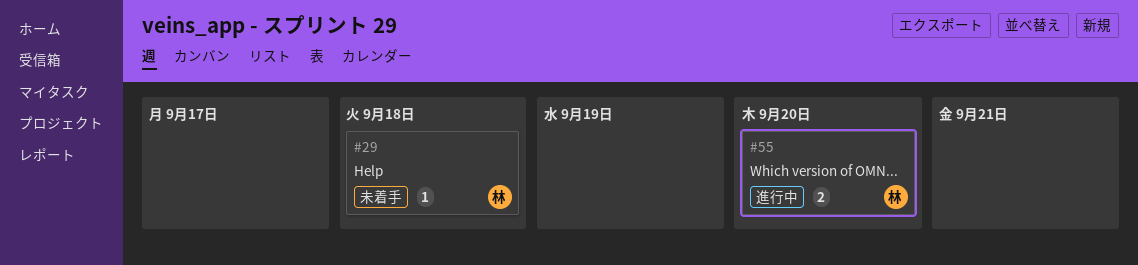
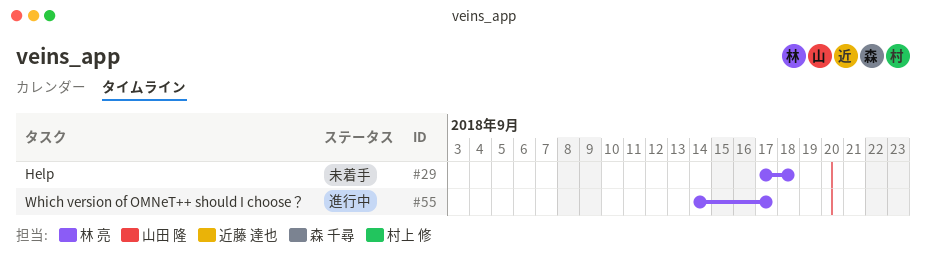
#55, due: Sep 20 -> Sep 17

